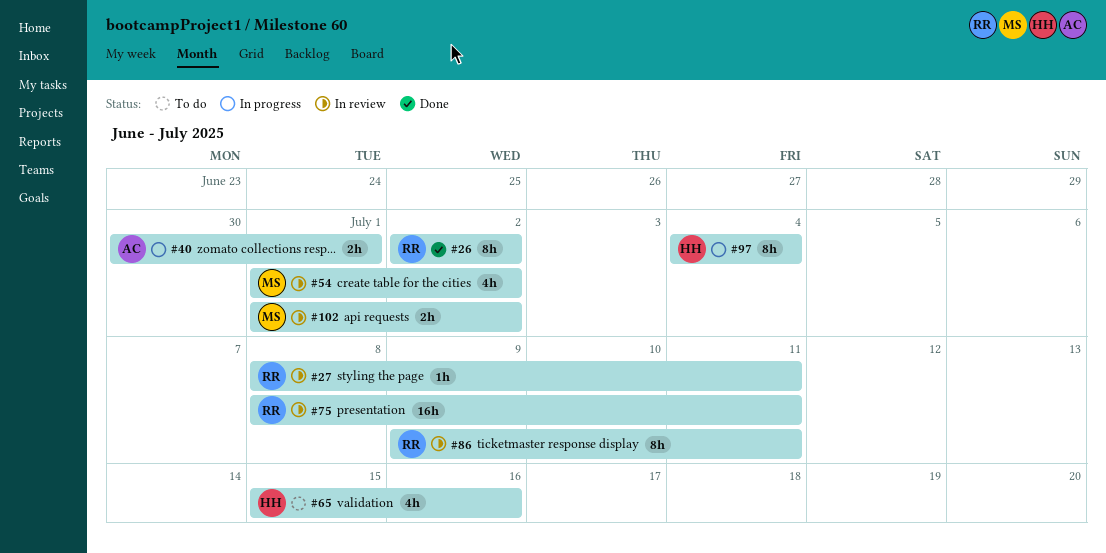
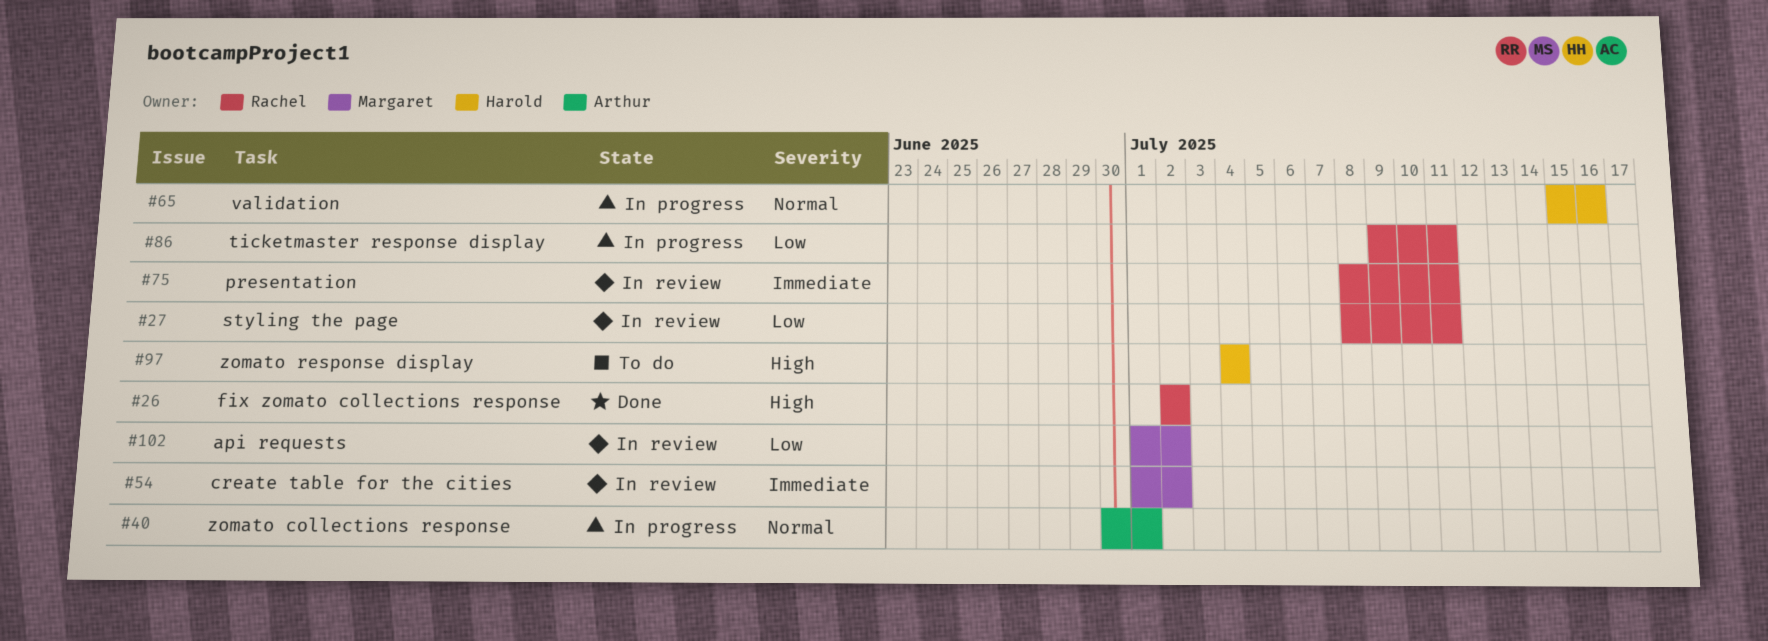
#65, status: To do -> In progress
#86, status: In review -> In progress
#97, status: In progress -> To do

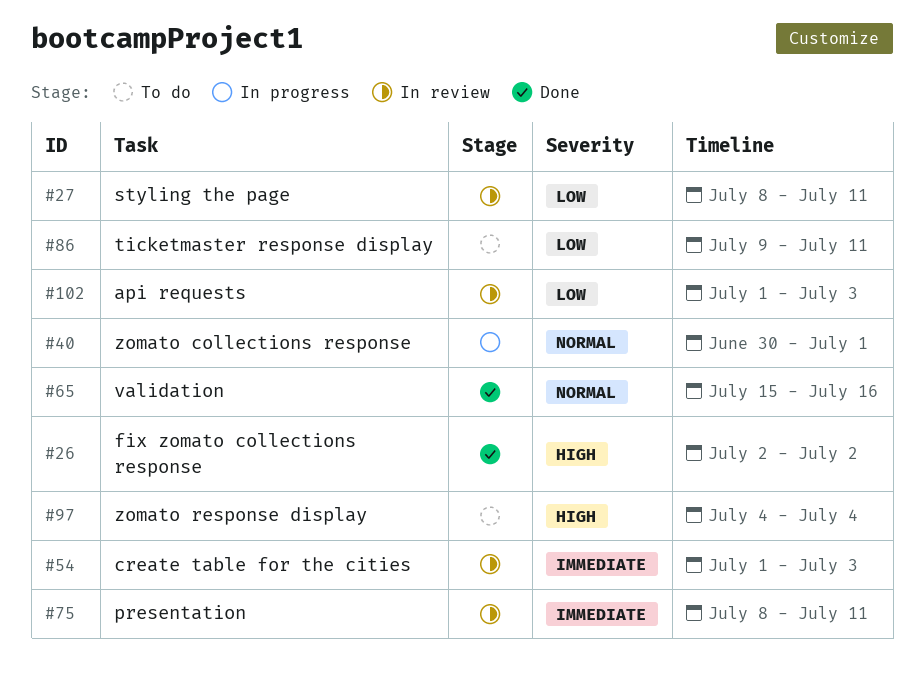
#54, due: Jul 2 -> Jul 3
#65, status: In progress -> Done
#86, status: In progress -> To do
#102, due: Jul 2 -> Jul 3

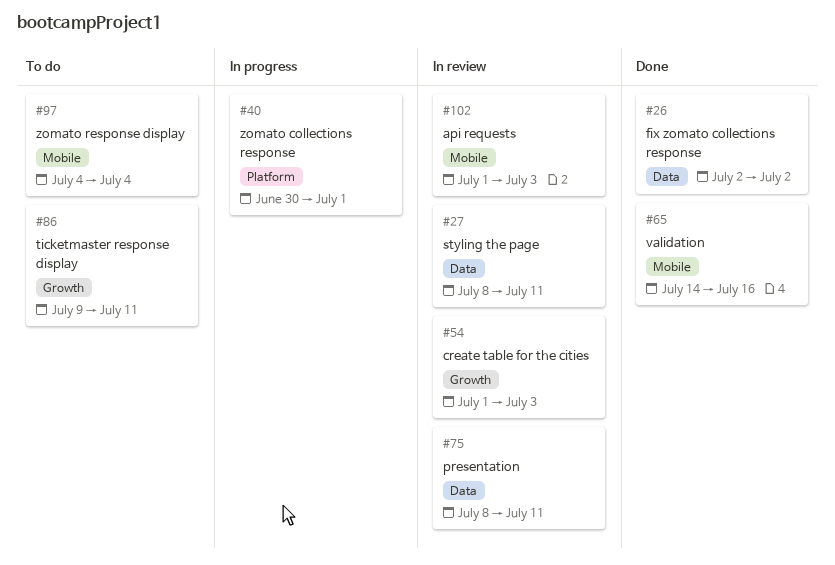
#65, start: Jul 15 -> Jul 14

